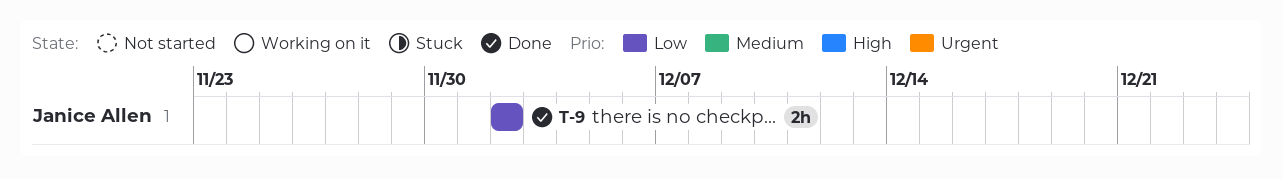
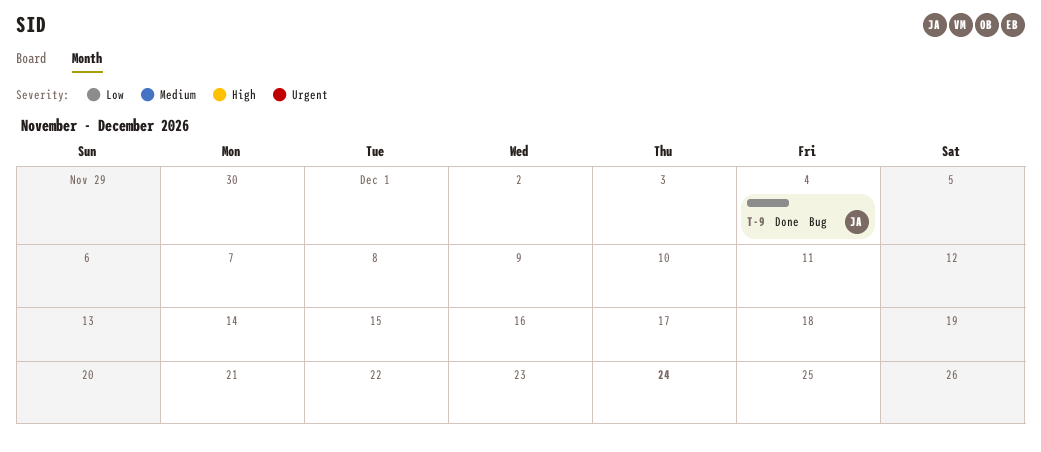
T-9, due: Dec 2 -> Dec 4

